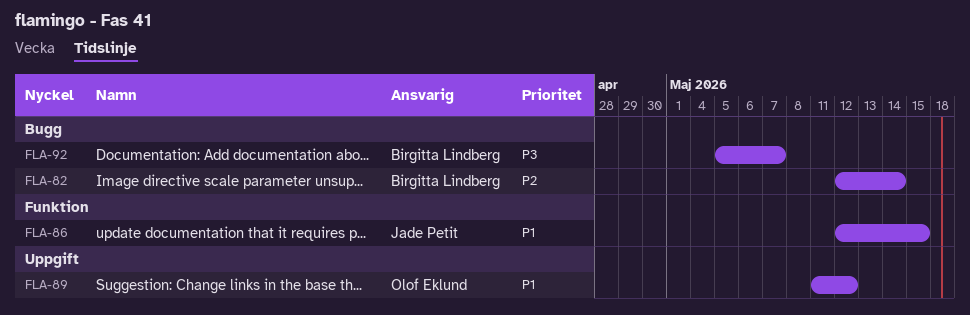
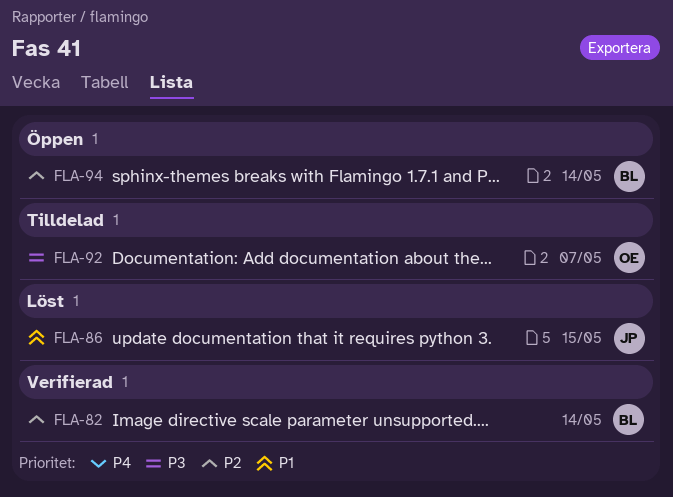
FLA-89: present -> none
FLA-92, owner: Birgitta Lindberg -> Olof Eklund
FLA-94: none -> present

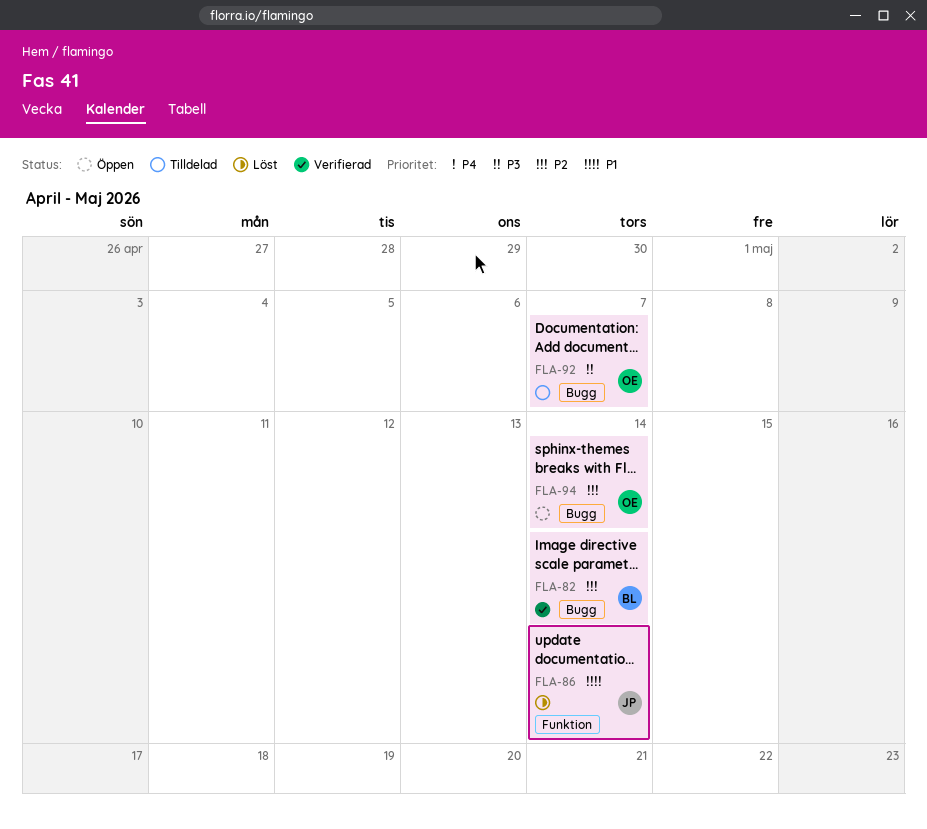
FLA-86, due: May 15 -> May 14
FLA-94, owner: BL -> OE

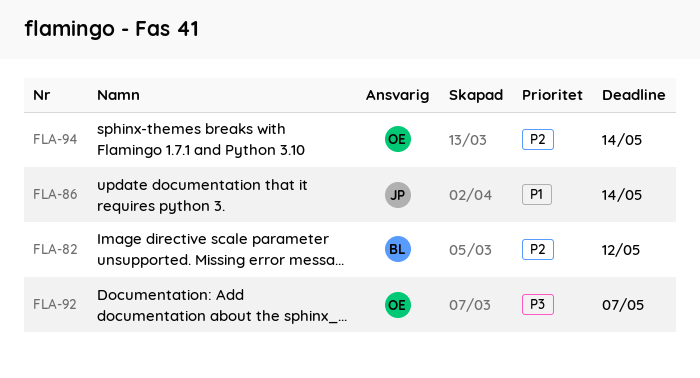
FLA-82, due: May 14 -> May 12

